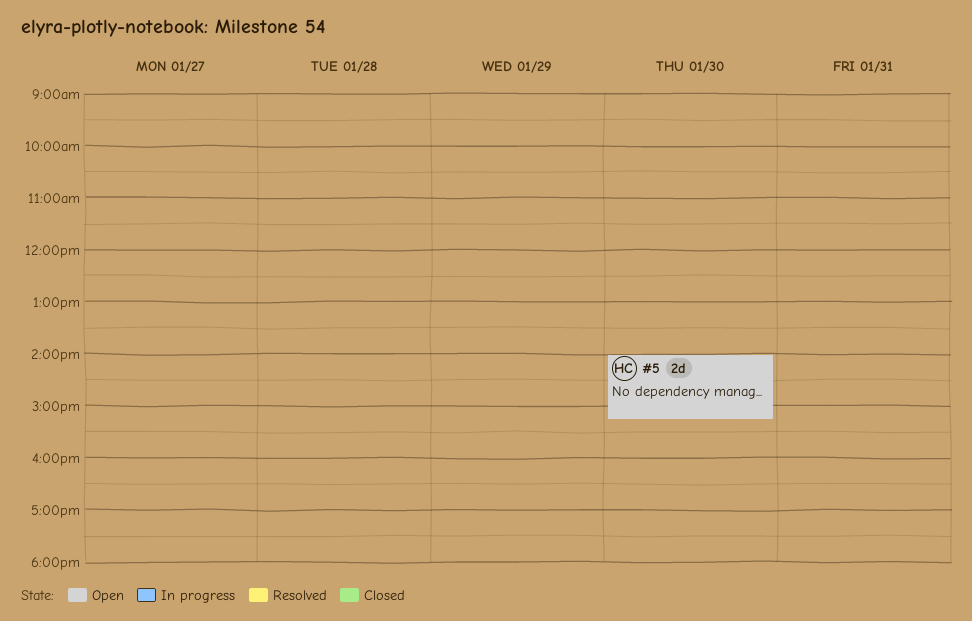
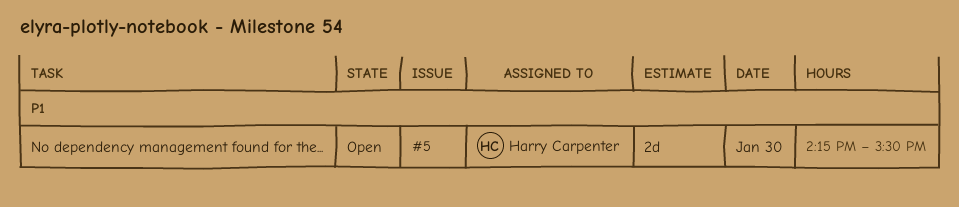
#5, begins: 14:00 -> 14:15
#5, ends: 15:15 -> 15:30

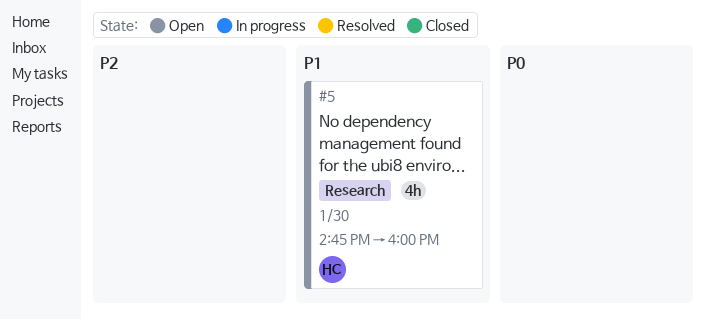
#5, estimate: 2d -> 4h
#5, begins: 14:15 -> 14:45
#5, ends: 15:30 -> 16:00

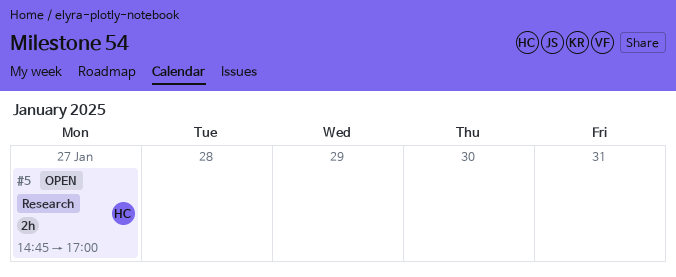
#5, estimate: 4h -> 2h
#5, day: Jan 30 -> Jan 27
#5, ends: 16:00 -> 17:00

